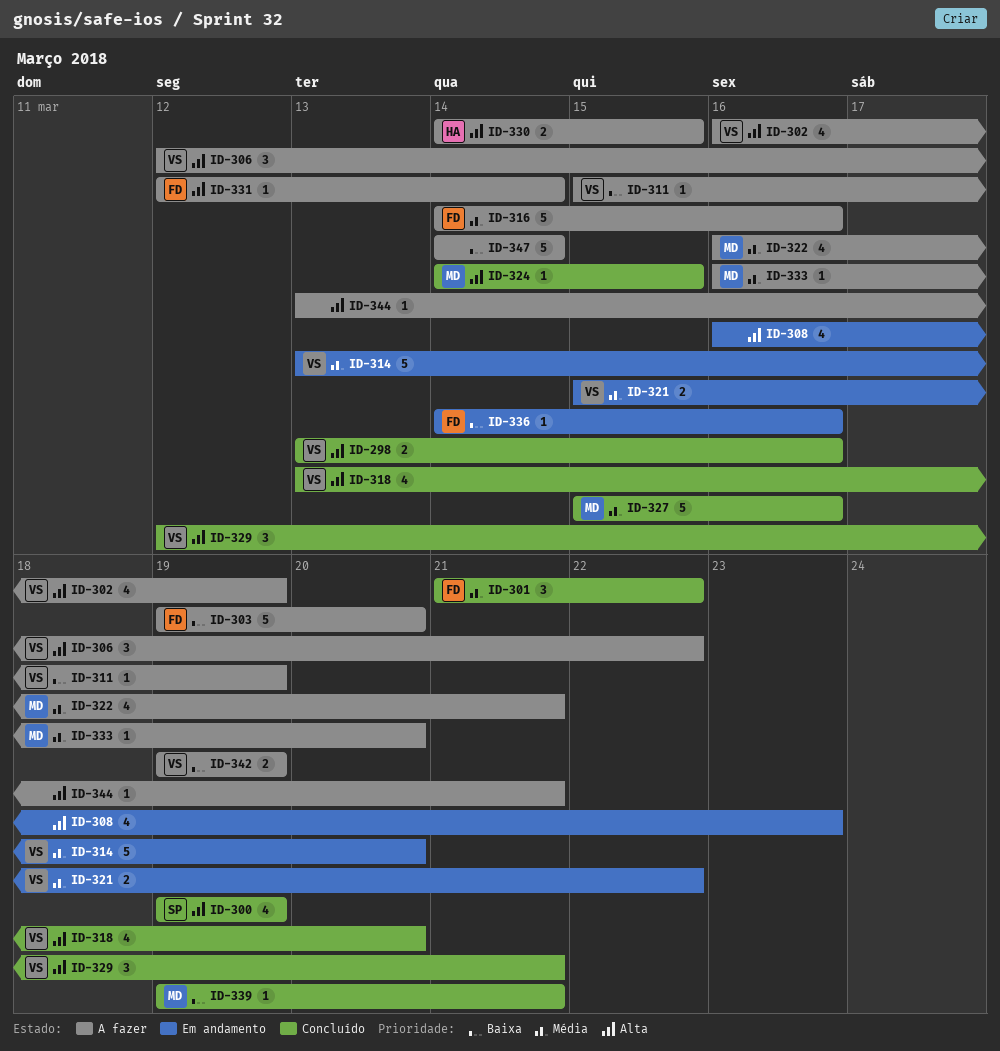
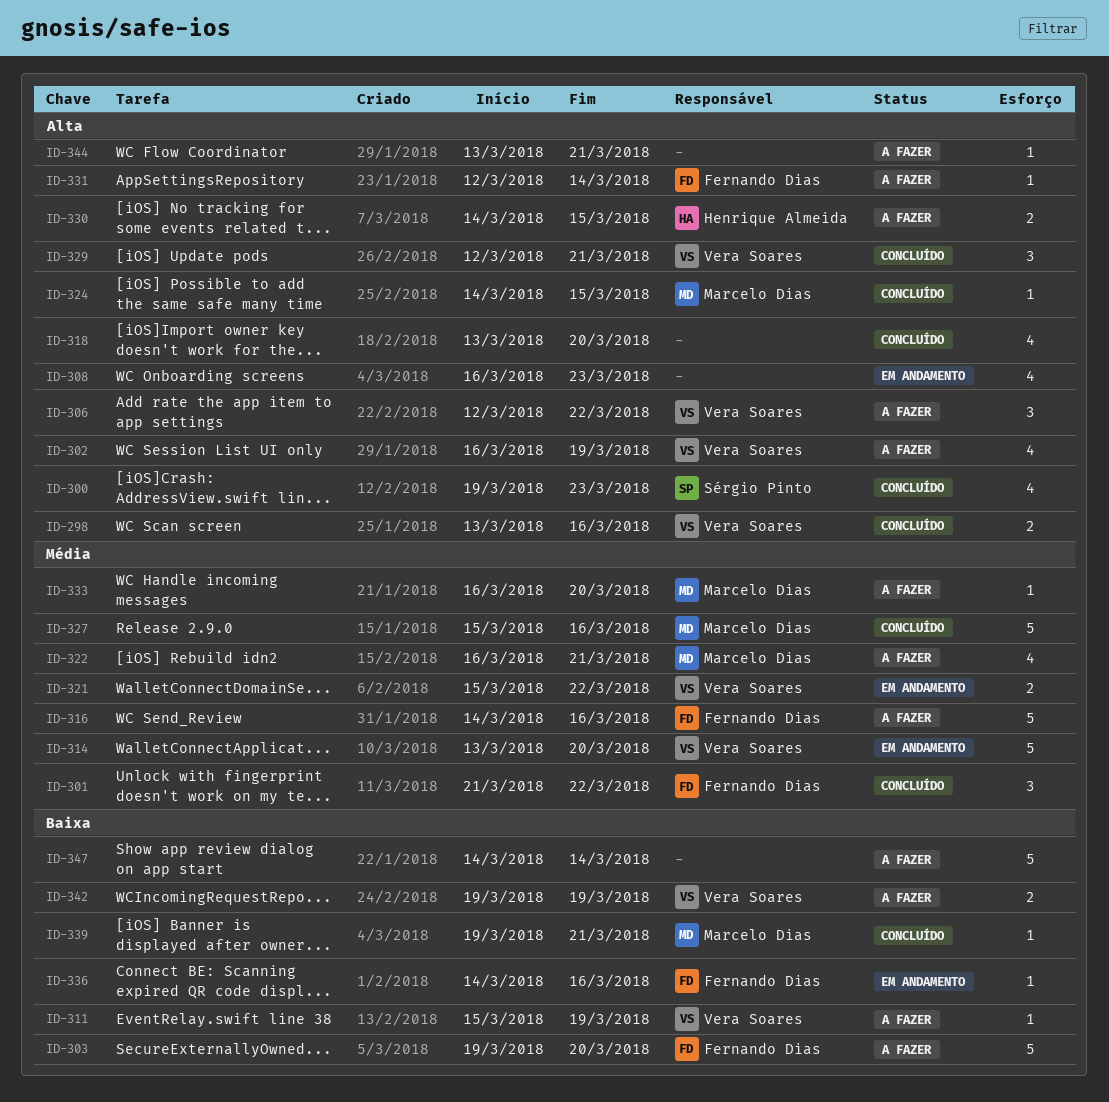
ID-300, due: Mar 19 -> Mar 23
ID-318, owner: Vera Soares -> none

